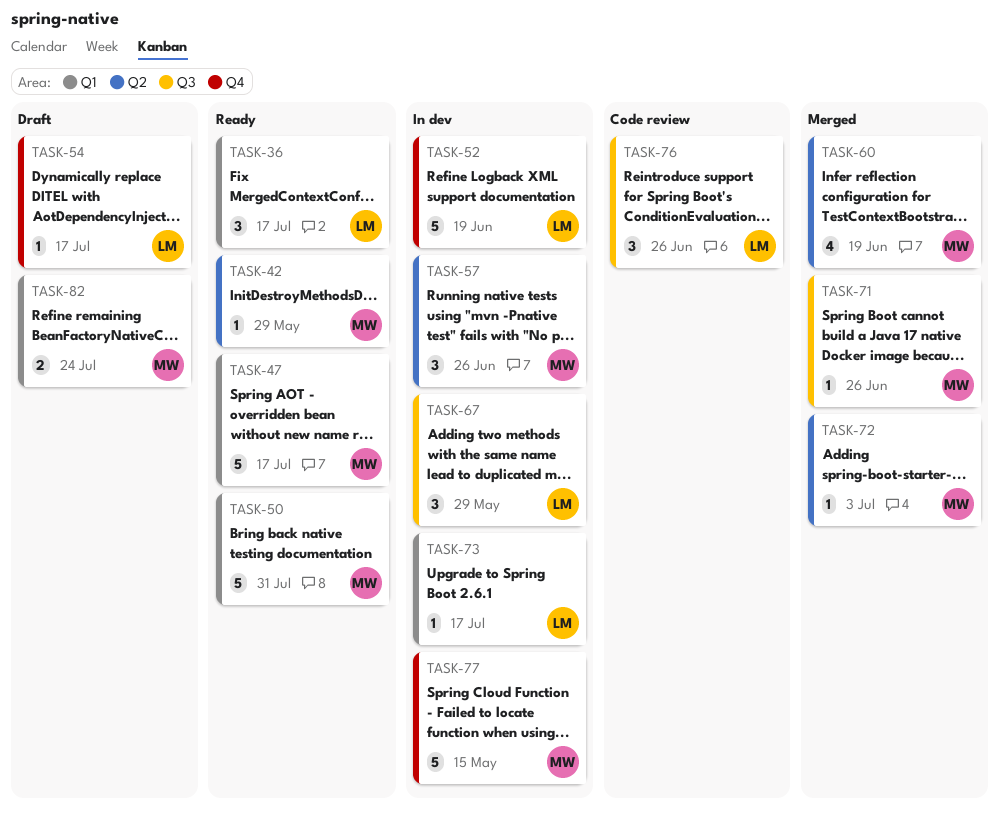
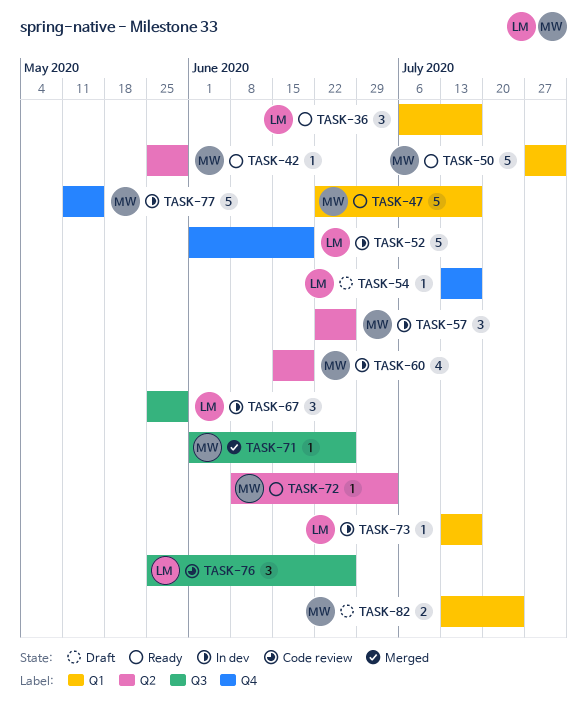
TASK-60, status: Merged -> In dev
TASK-72, status: Merged -> Ready

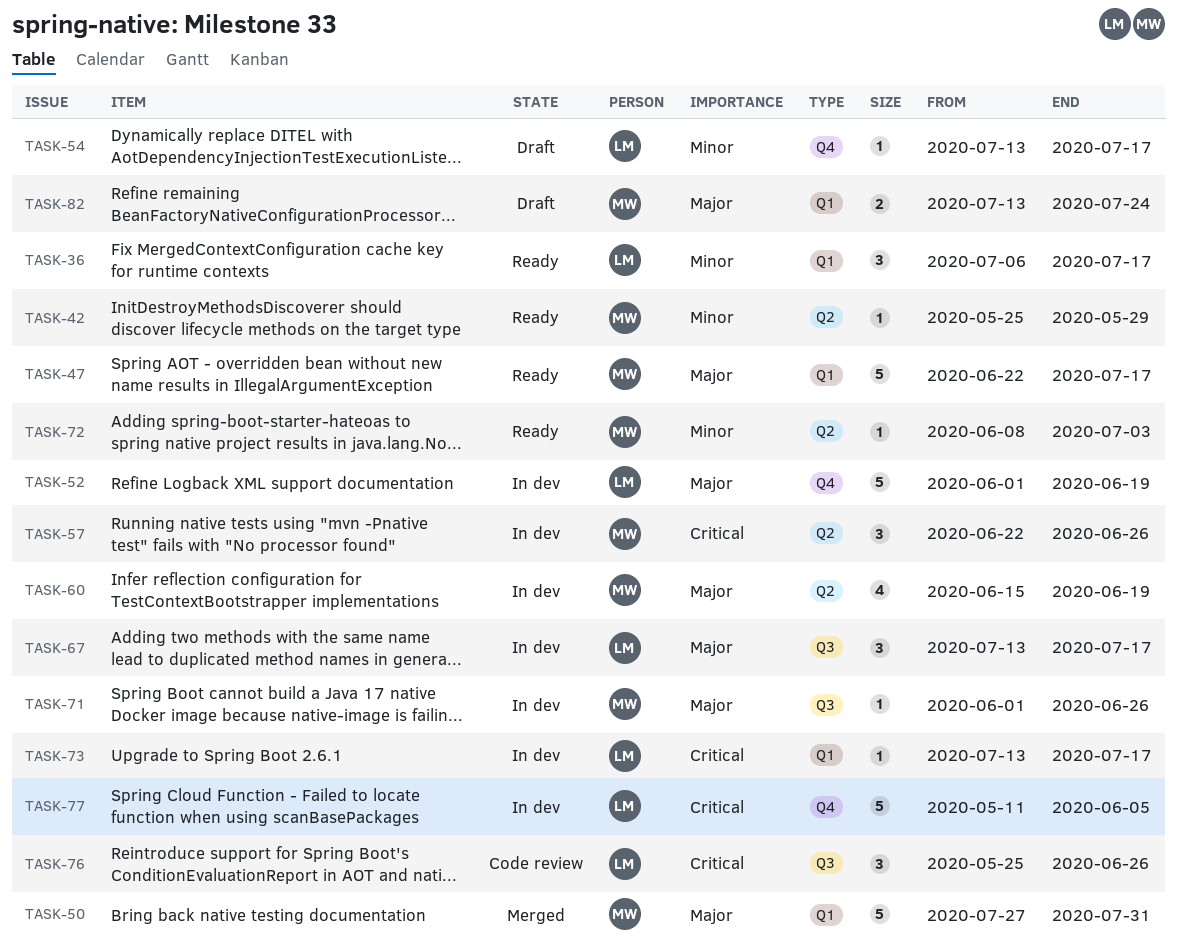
TASK-50, status: Ready -> Merged
TASK-67, start: May 25 -> Jul 13
TASK-67, due: May 29 -> Jul 17
TASK-71, status: Merged -> In dev
TASK-77, owner: MW -> LM
TASK-77, due: May 15 -> Jun 5

